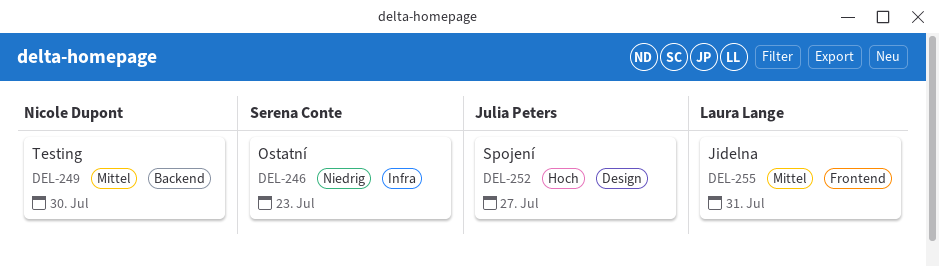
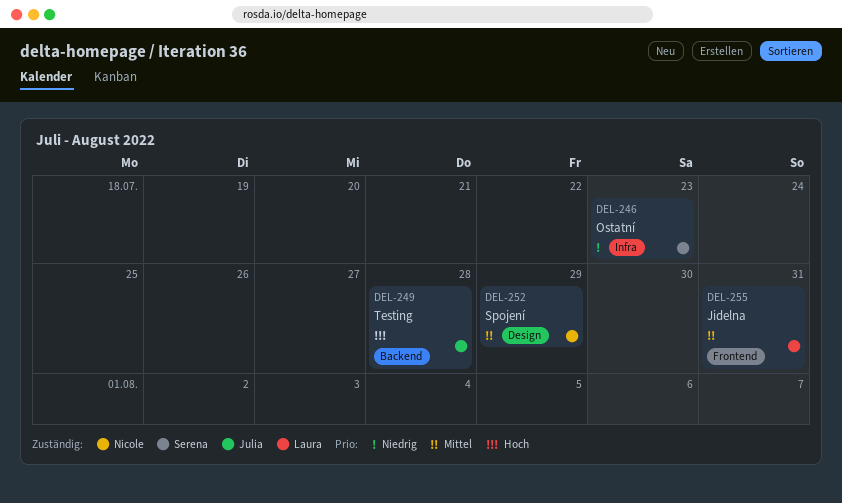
DEL-249, owner: Nicole Dupont -> Julia Peters
DEL-249, priority: Mittel -> Hoch
DEL-249, due: Jul 30 -> Jul 28
DEL-252, owner: Julia Peters -> Nicole Dupont
DEL-252, priority: Hoch -> Mittel
DEL-252, due: Jul 27 -> Jul 29

